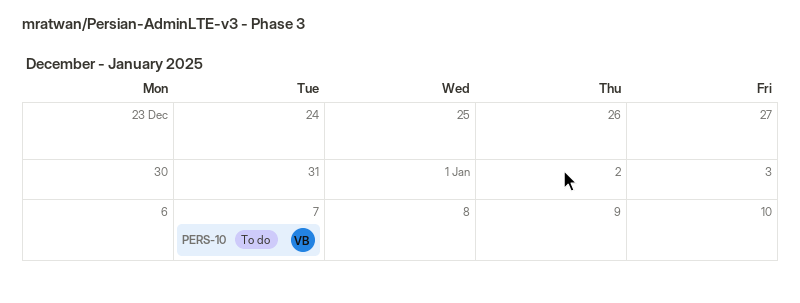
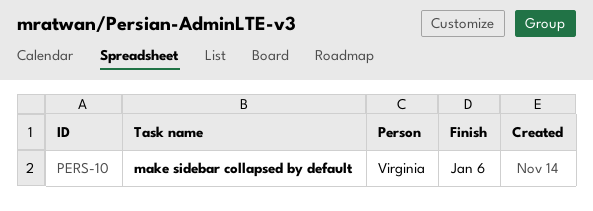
PERS-10, due: Jan 7 -> Jan 6

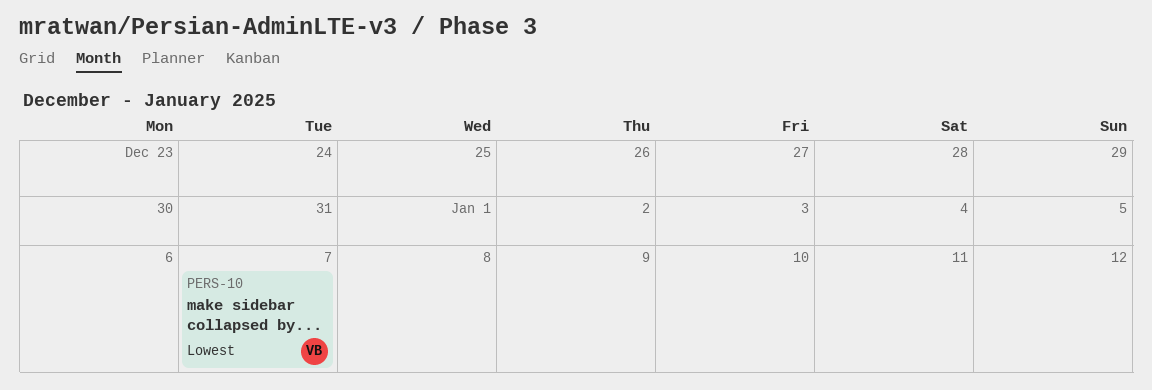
PERS-10, due: Jan 6 -> Jan 7

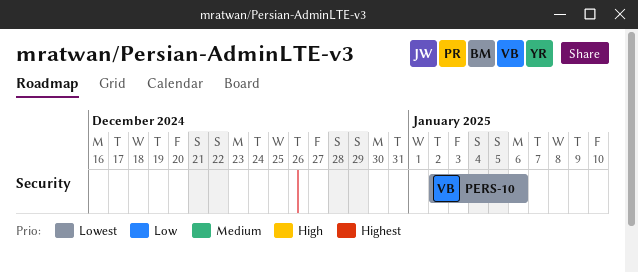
PERS-10, due: Jan 7 -> Jan 6

